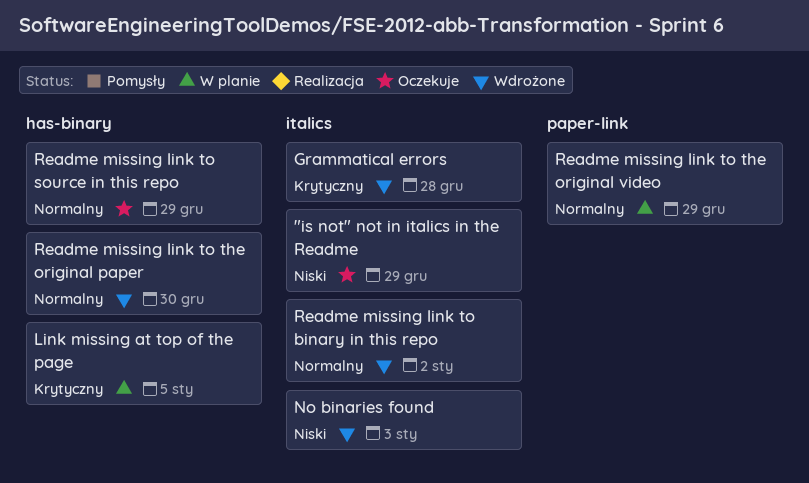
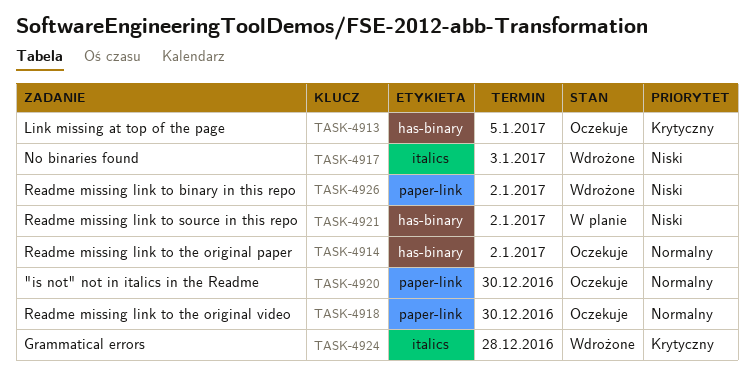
"is not" not in italics in the Readme, priority: Niski -> Normalny
"is not" not in italics in the Readme, label: italics -> paper-link
"is not" not in italics in the Readme, due: Dec 29 -> Dec 30
Link missing at top of the page, status: W planie -> Oczekuje
Readme missing link to binary in this repo, priority: Normalny -> Niski
Readme missing link to binary in this repo, label: italics -> paper-link
Readme missing link to source in this repo, status: Oczekuje -> W planie
Readme missing link to source in this repo, priority: Normalny -> Niski
Readme missing link to source in this repo, due: Dec 29 -> Jan 2
Readme missing link to the original paper, status: Wdrożone -> Oczekuje
Readme missing link to the original paper, due: Dec 30 -> Jan 2
Readme missing link to the original video, status: W planie -> Oczekuje
Readme missing link to the original video, due: Dec 29 -> Dec 30

